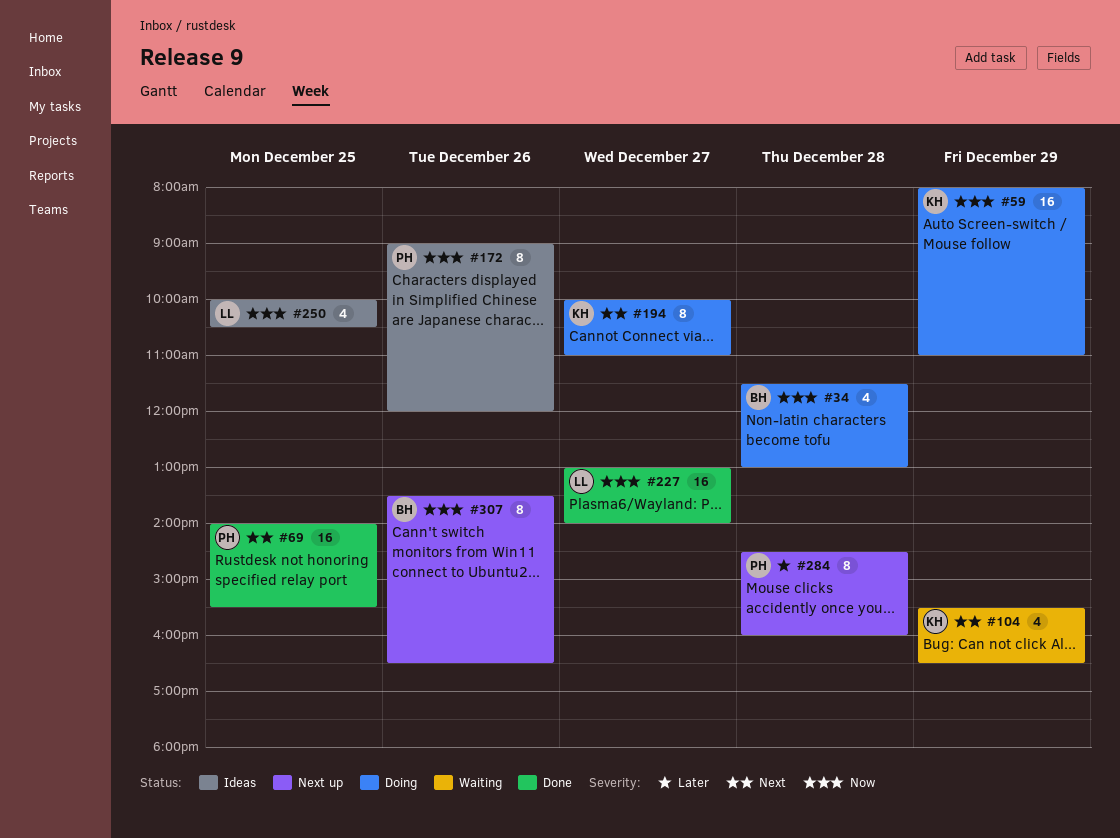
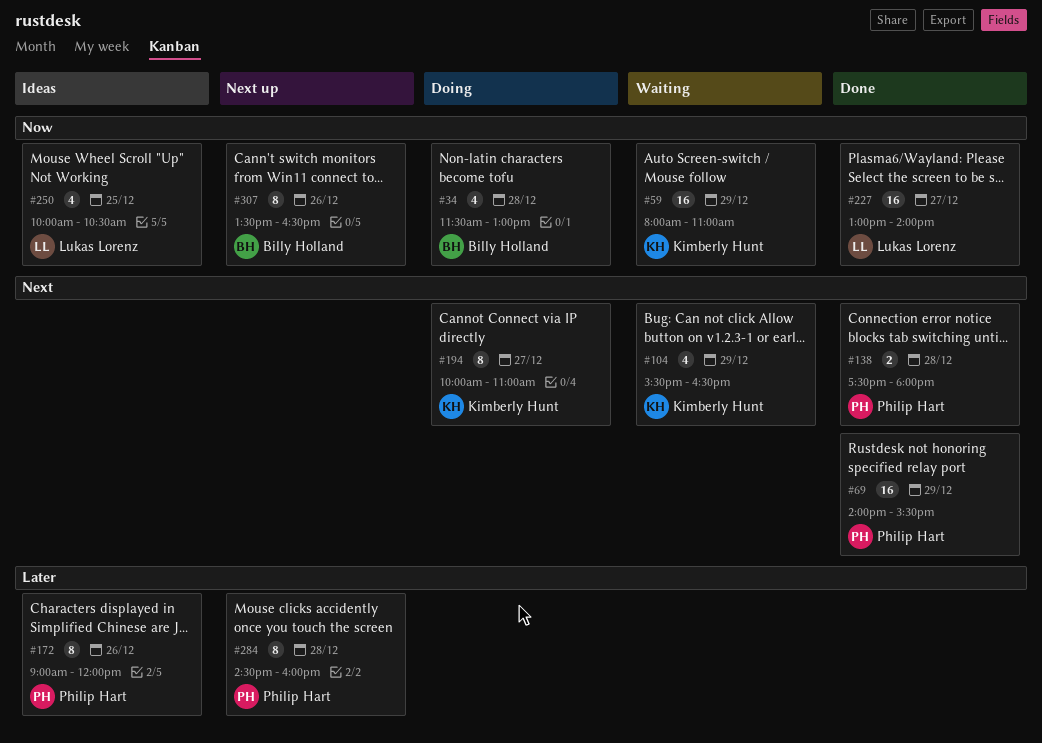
#59, status: Doing -> Waiting
#69, day: Dec 25 -> Dec 29
#138: none -> present
#172, priority: Now -> Later

